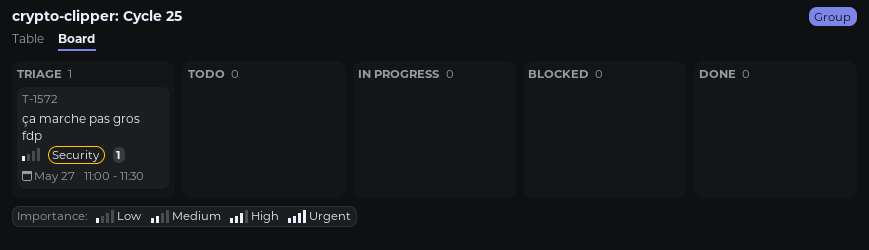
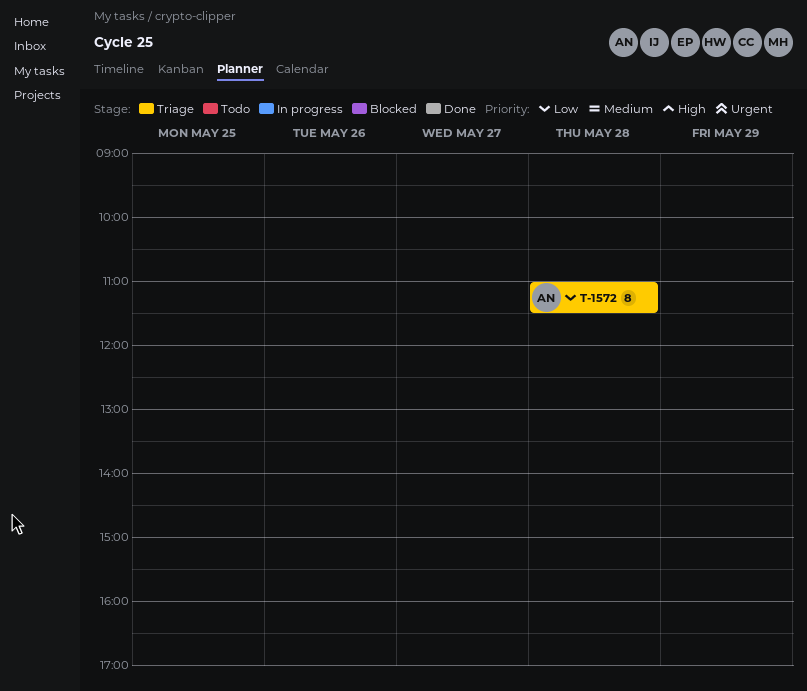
T-1572, estimate: 1 -> 8
T-1572, day: May 27 -> May 28

